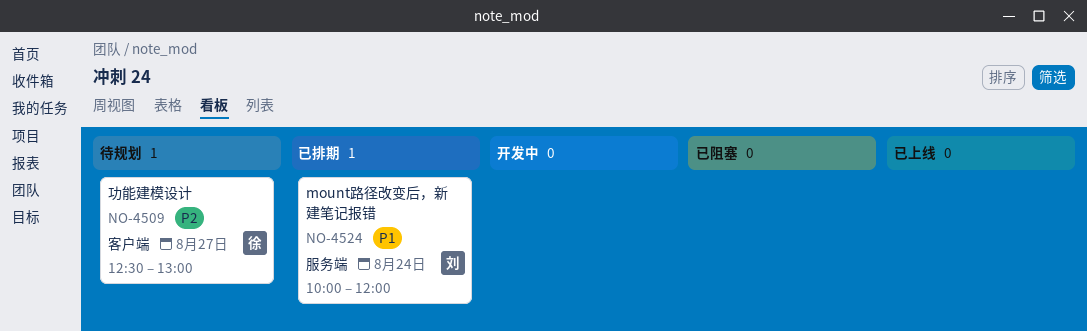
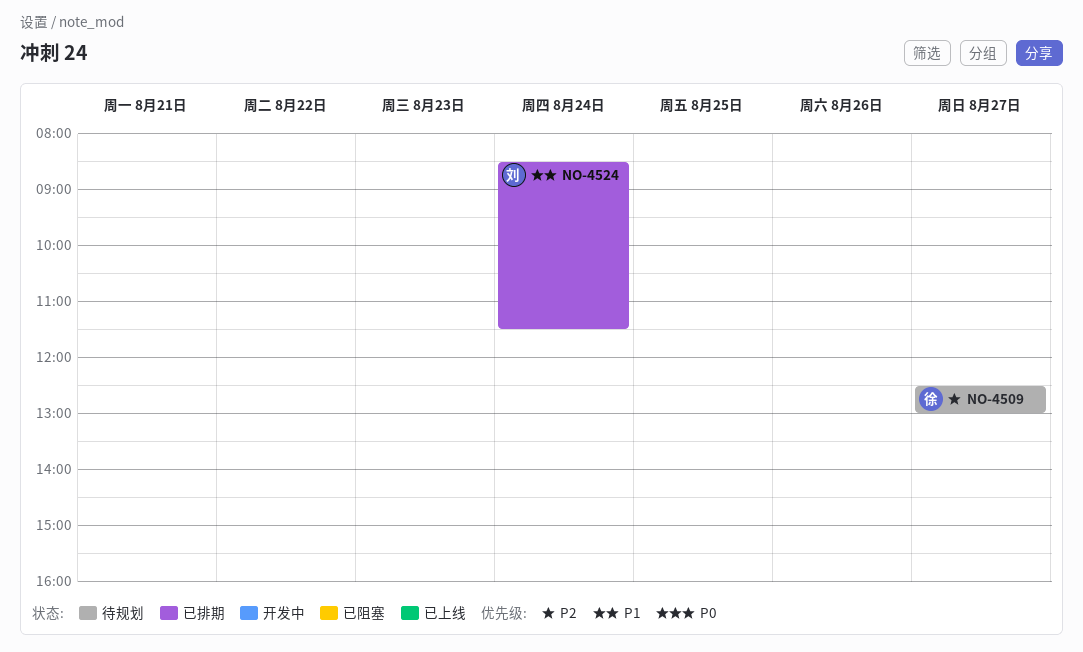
NO-4524, begins: 10:00 -> 08:30
NO-4524, ends: 12:00 -> 11:30

